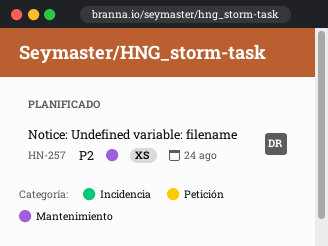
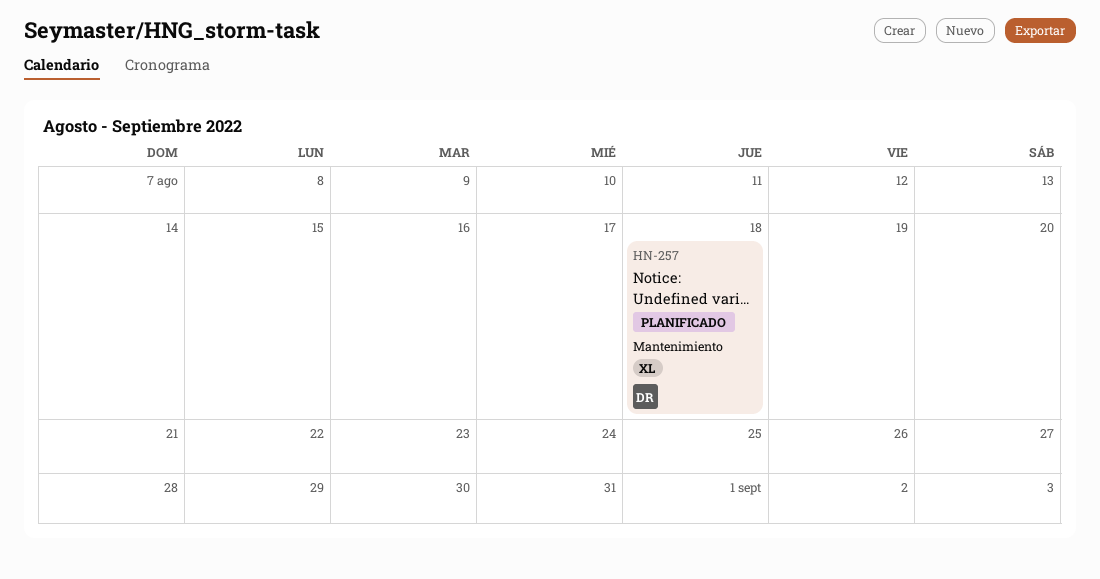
HN-257, estimate: XS -> XL
HN-257, due: Aug 24 -> Aug 18

